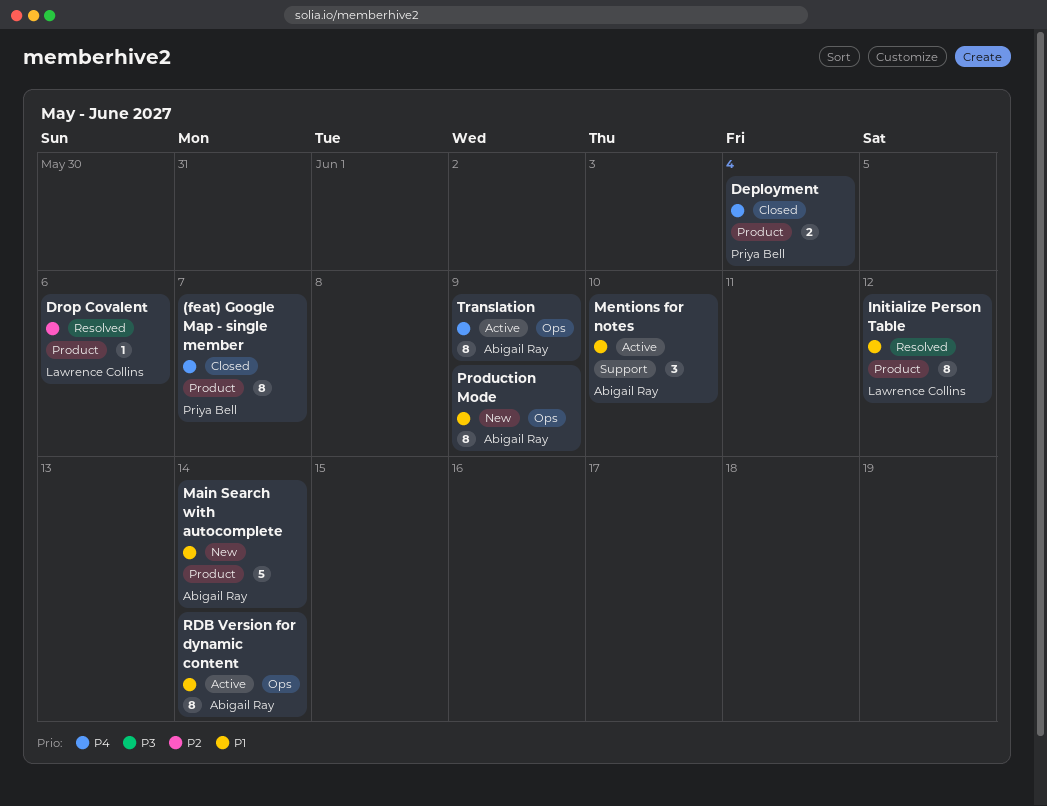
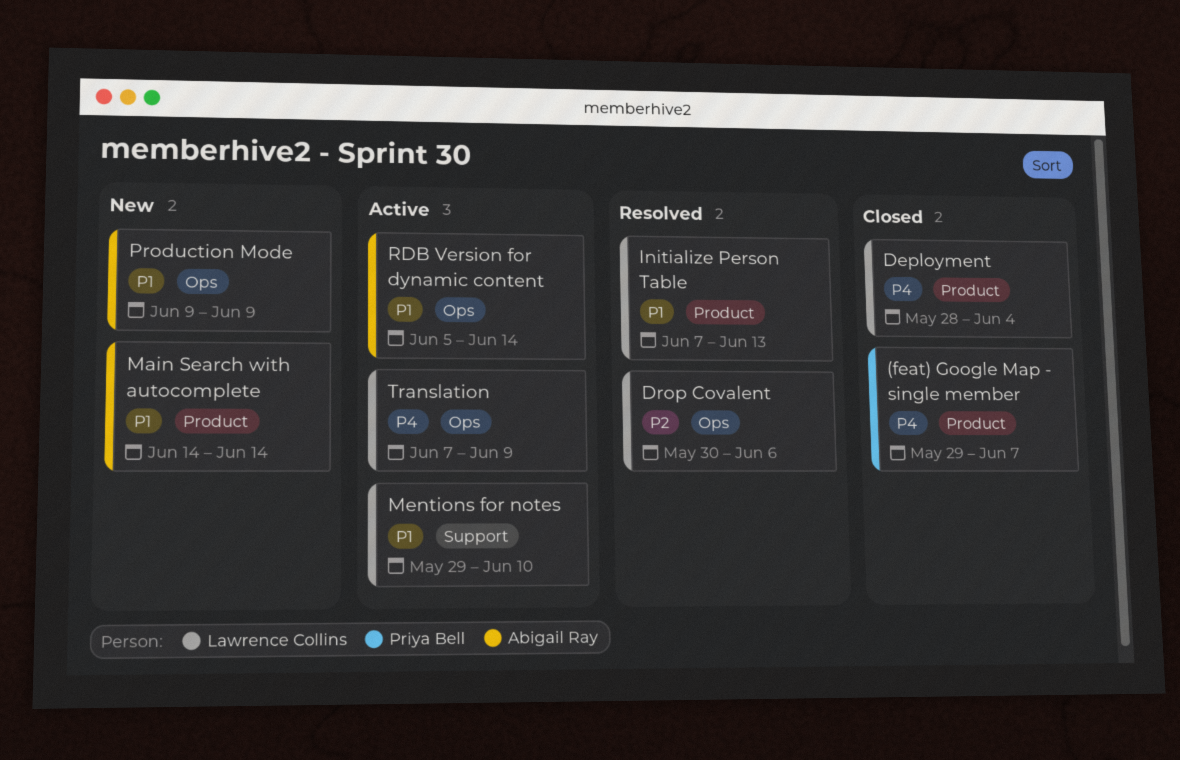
Deployment, owner: Priya Bell -> Lawrence Collins
Drop Covalent, label: Product -> Ops
Initialize Person Table, due: Jun 12 -> Jun 13
Mentions for notes, owner: Abigail Ray -> Lawrence Collins
Translation, owner: Abigail Ray -> Lawrence Collins

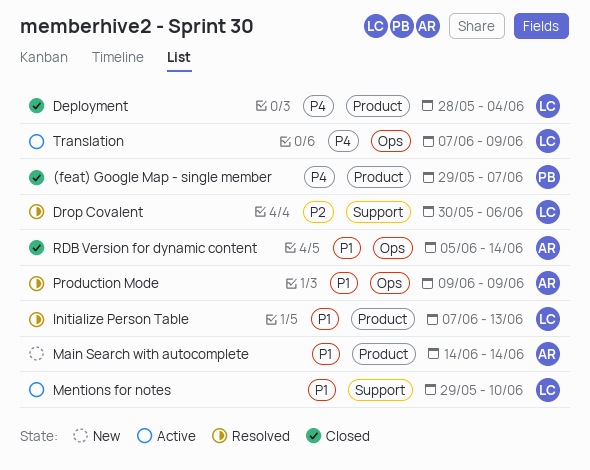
Drop Covalent, label: Ops -> Support
Production Mode, status: New -> Resolved
RDB Version for dynamic content, status: Active -> Closed

